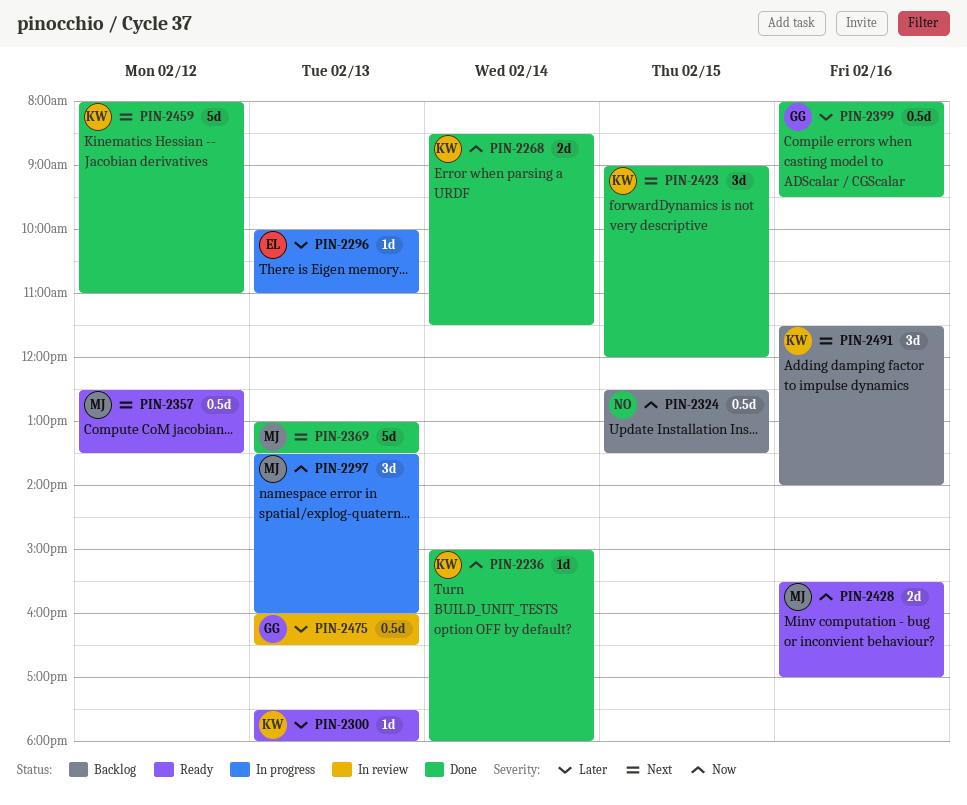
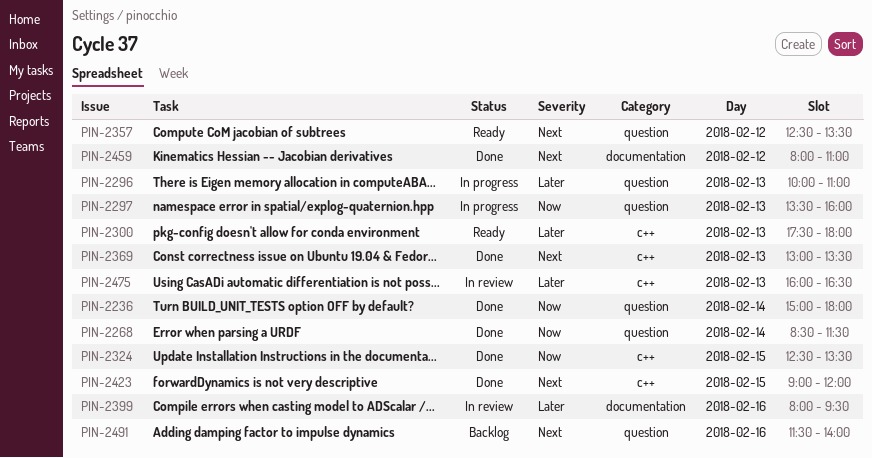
PIN-2324, status: Backlog -> Done
PIN-2399, status: Done -> In review
PIN-2428: present -> none

